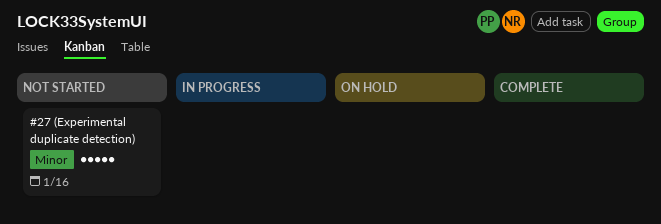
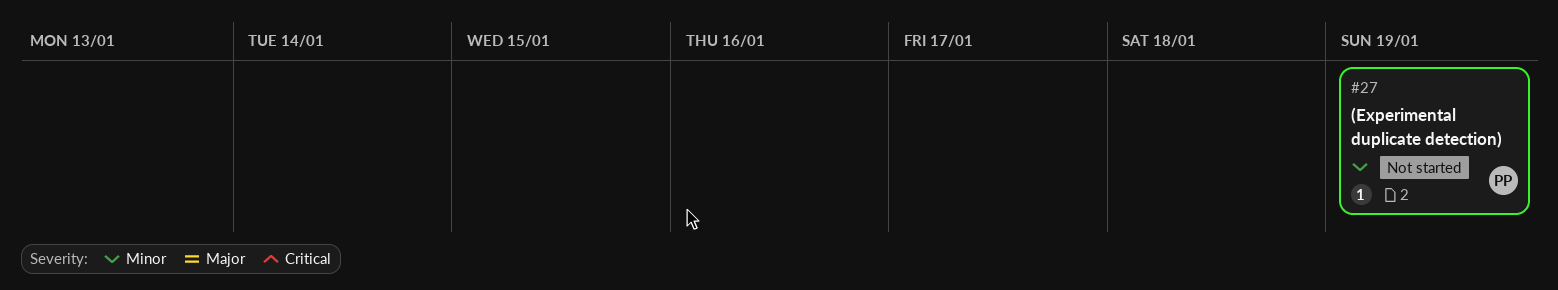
#27, estimate: 5 -> 1
#27, due: Jan 16 -> Jan 19

